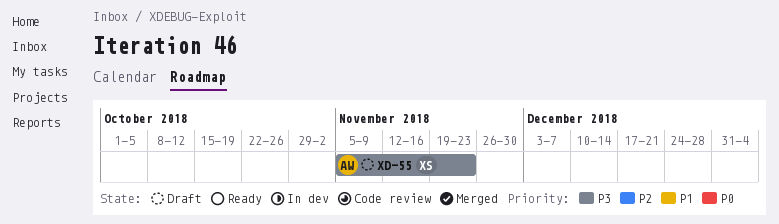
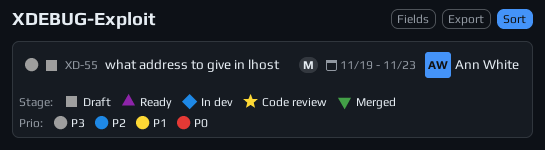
XD-55, estimate: XS -> M
XD-55, start: Nov 5 -> Nov 19

